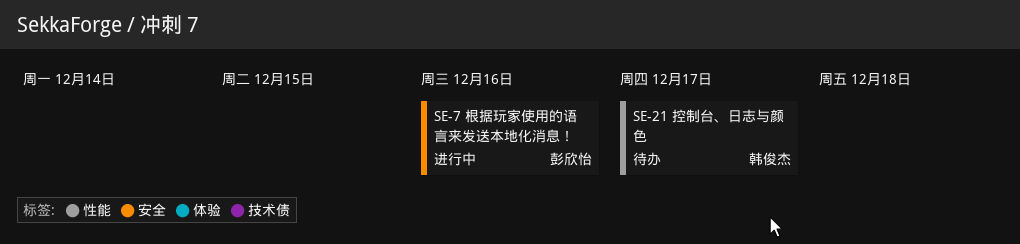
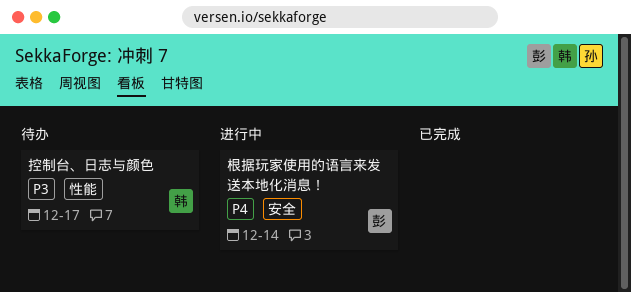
根据玩家使用的语言来发送本地化消息！, due: Dec 16 -> Dec 14

